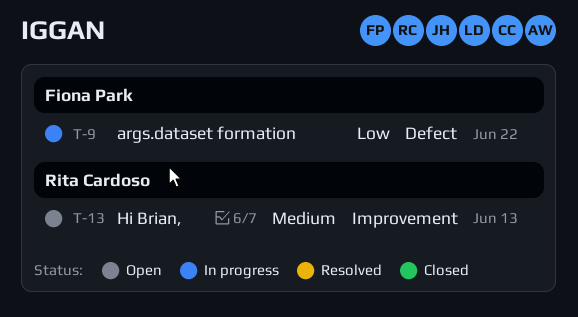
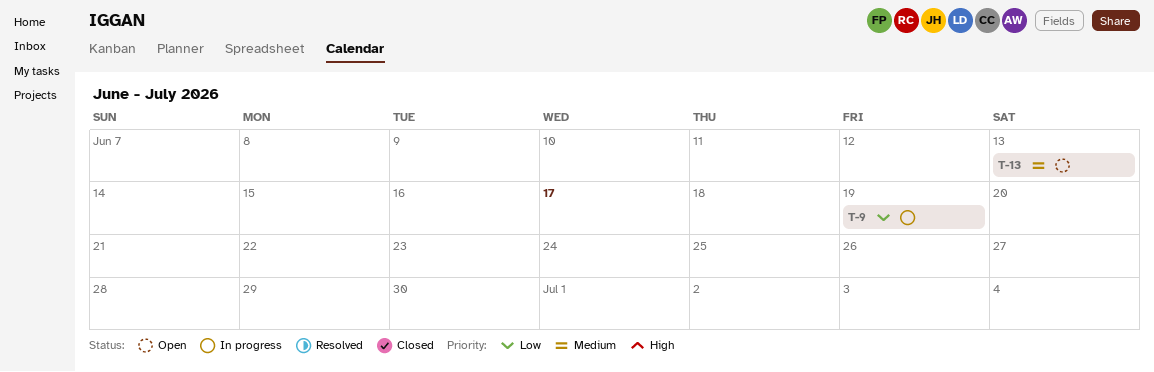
T-9, due: Jun 22 -> Jun 19

